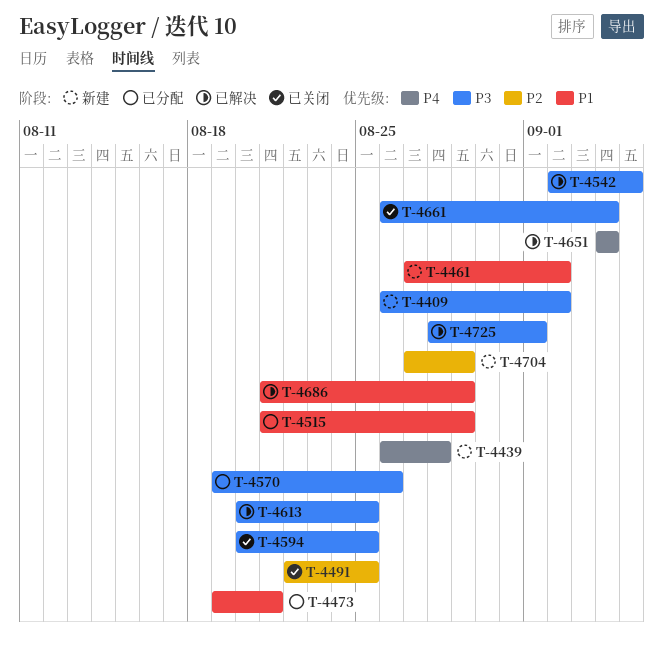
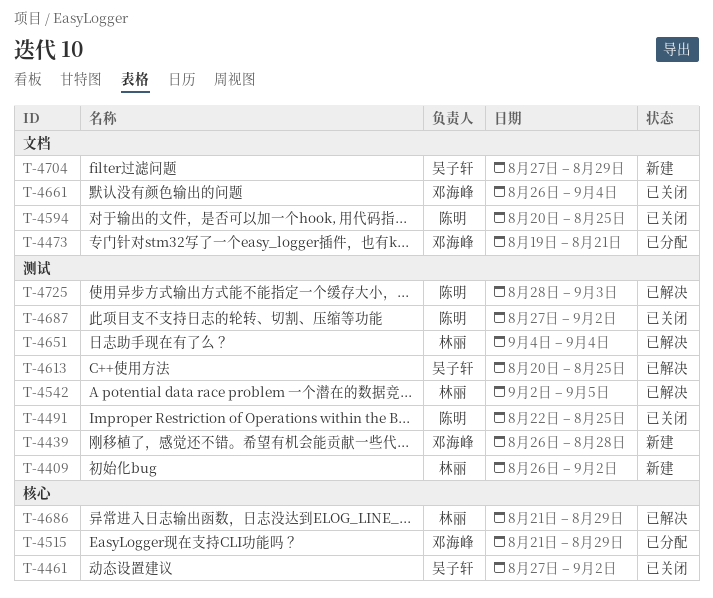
T-4461, status: 新建 -> 已关闭
T-4570: present -> none
T-4687: none -> present
T-4725, due: Sep 1 -> Sep 3

